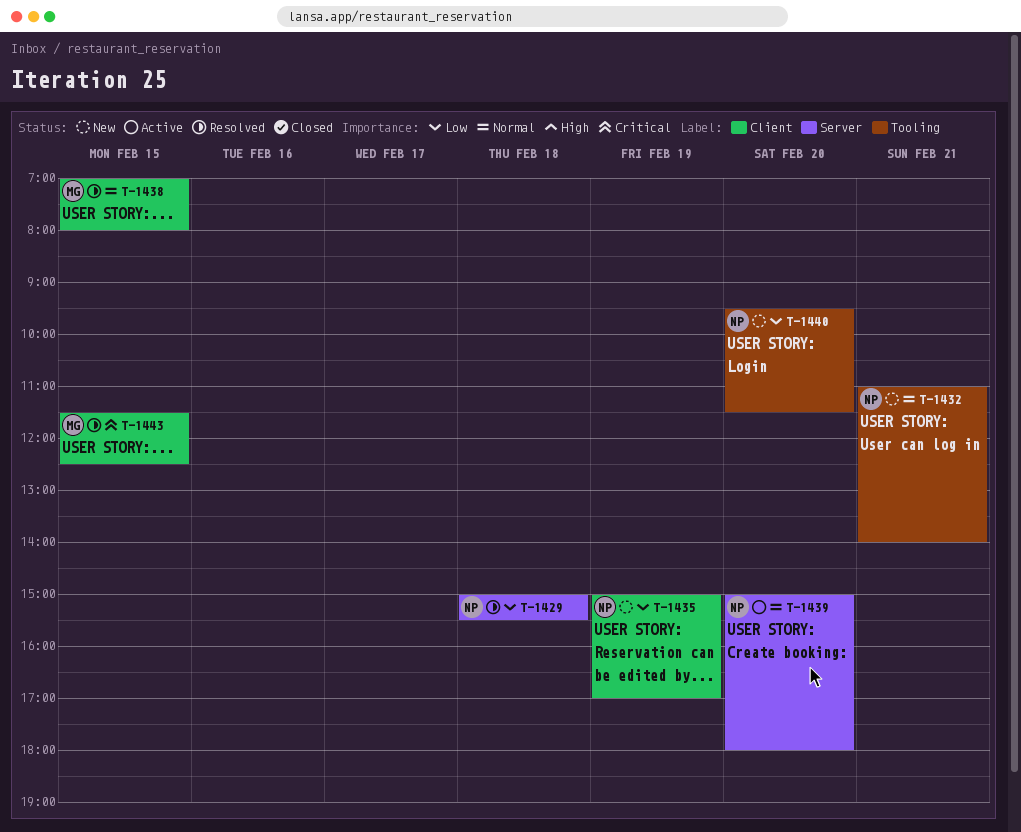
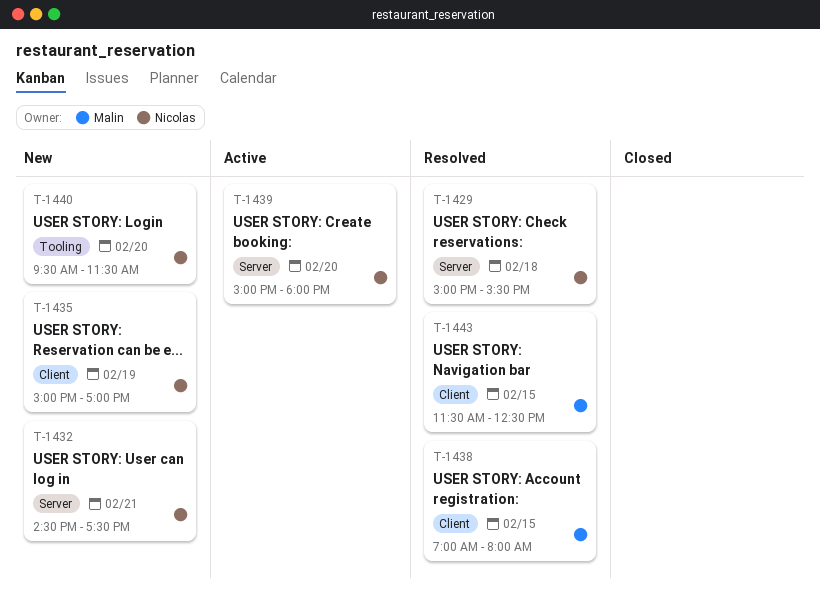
T-1432, label: Tooling -> Server
T-1432, begins: 11:00 -> 14:30
T-1432, ends: 14:00 -> 17:30

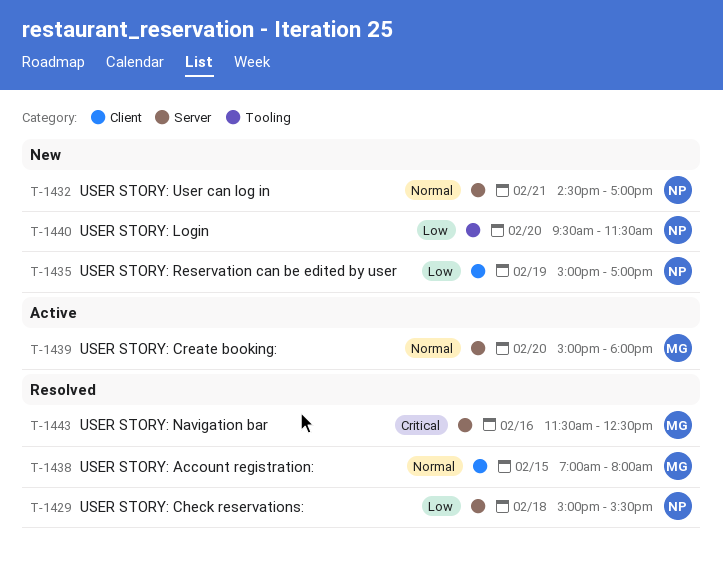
T-1432, ends: 17:30 -> 17:00
T-1439, owner: Nicolas -> Malin
T-1443, label: Client -> Server
T-1443, day: Feb 15 -> Feb 16

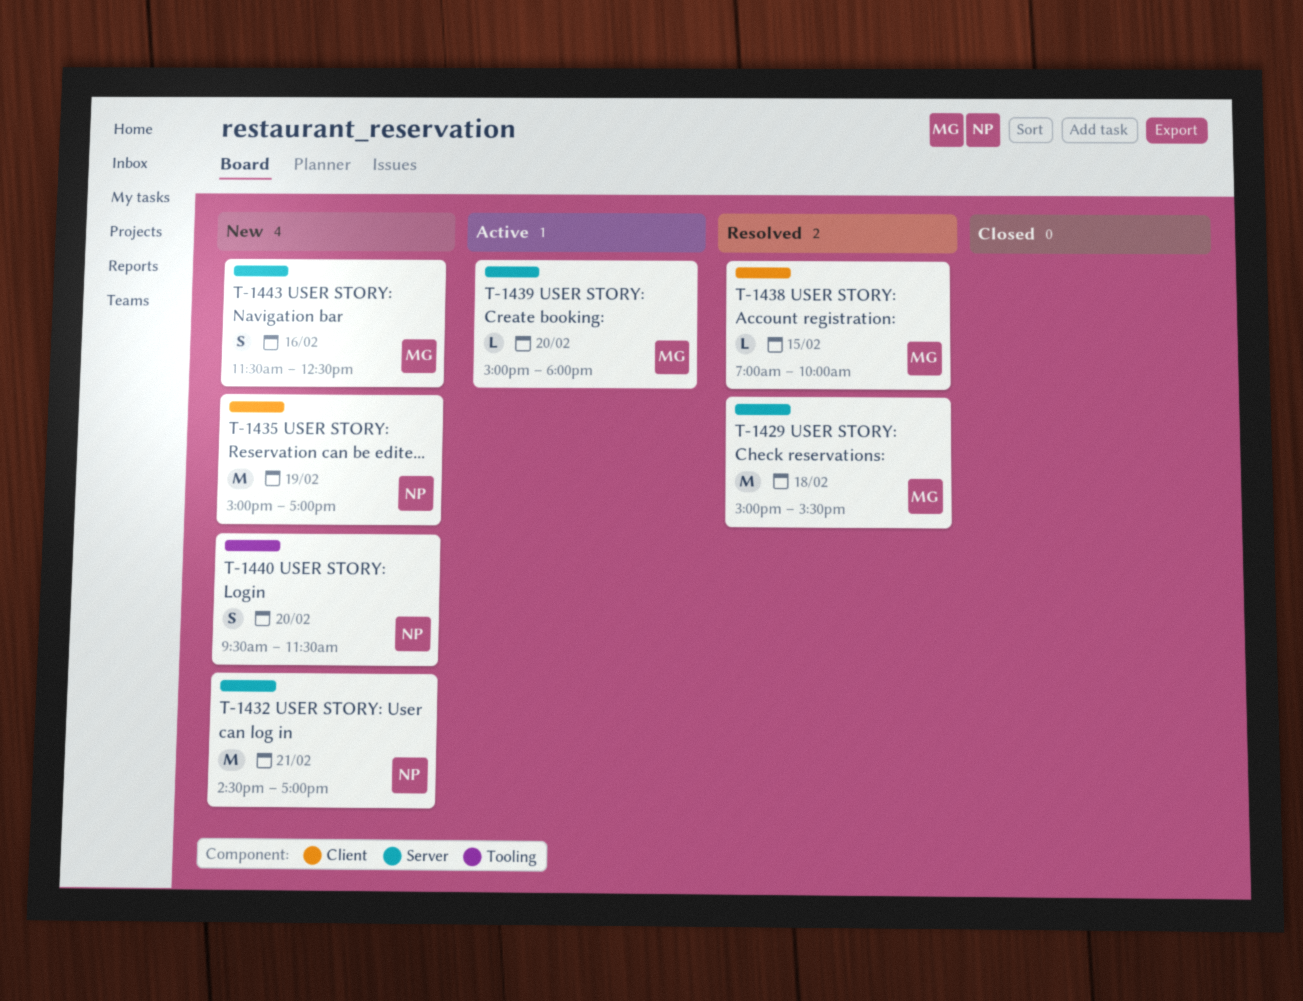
T-1429, owner: NP -> MG
T-1438, ends: 08:00 -> 10:00
T-1443, status: Resolved -> New

